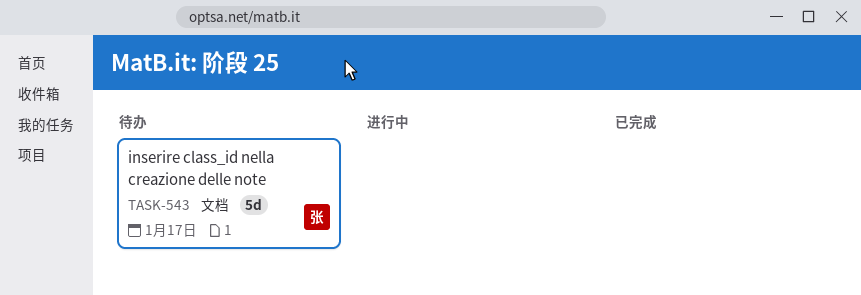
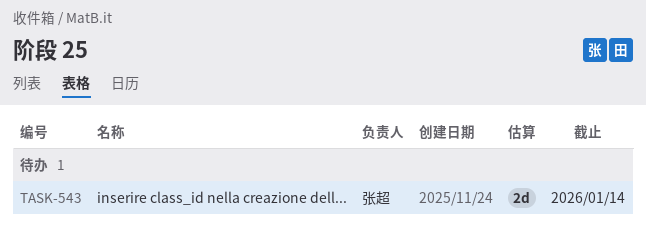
TASK-543, estimate: 5d -> 2d
TASK-543, due: Jan 17 -> Jan 14

